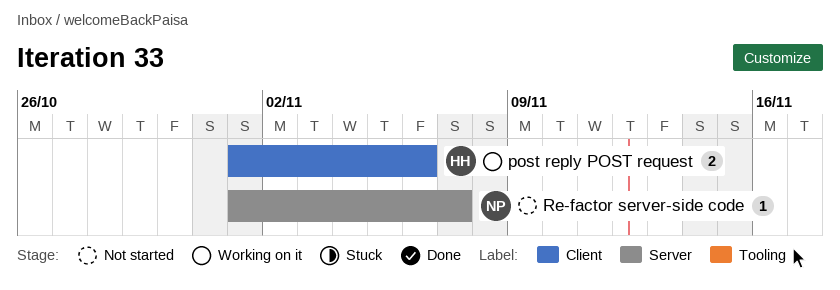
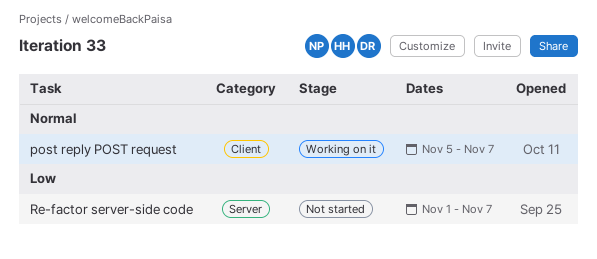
post reply POST request, start: Nov 1 -> Nov 5
post reply POST request, due: Nov 6 -> Nov 7

